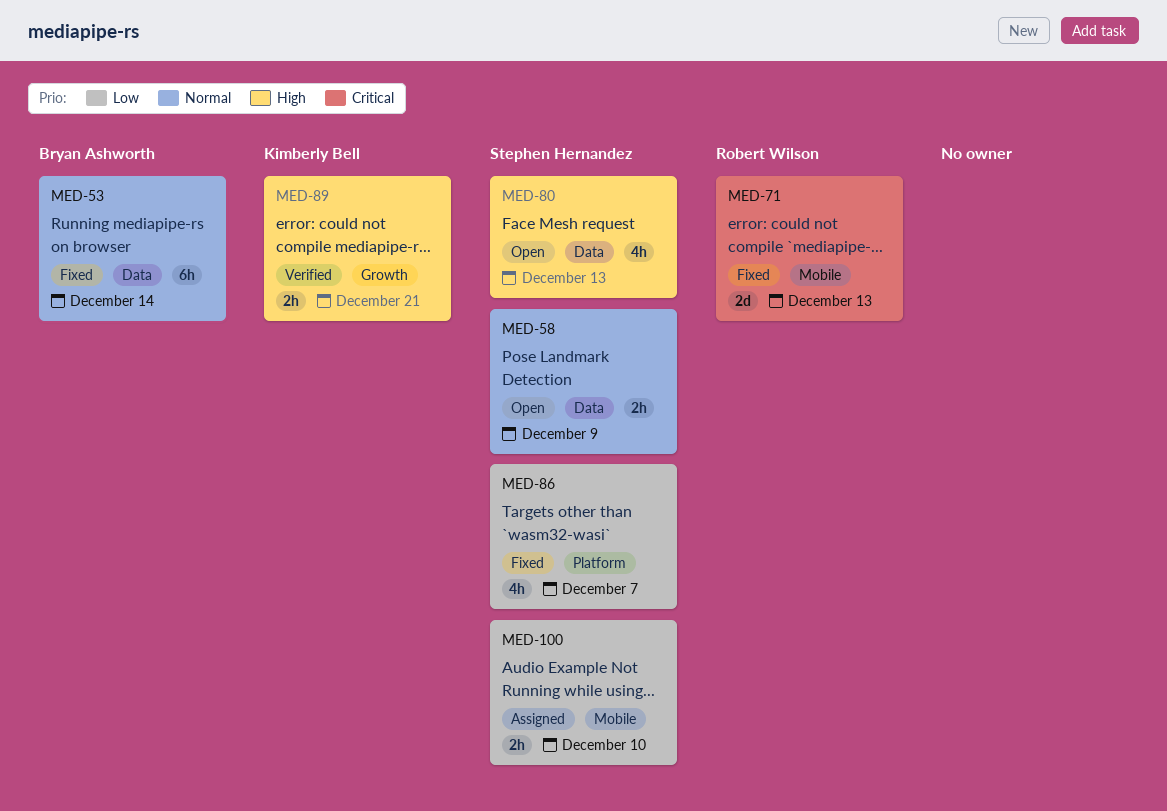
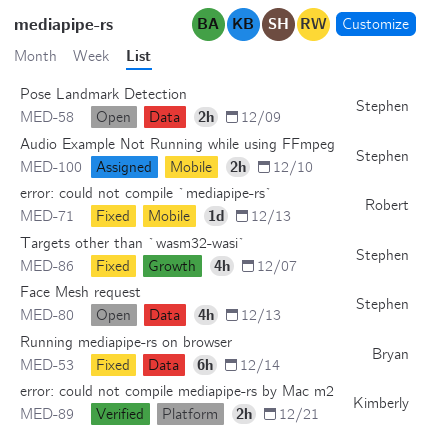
MED-71, estimate: 2d -> 1d
MED-86, label: Platform -> Growth
MED-89, label: Growth -> Platform

